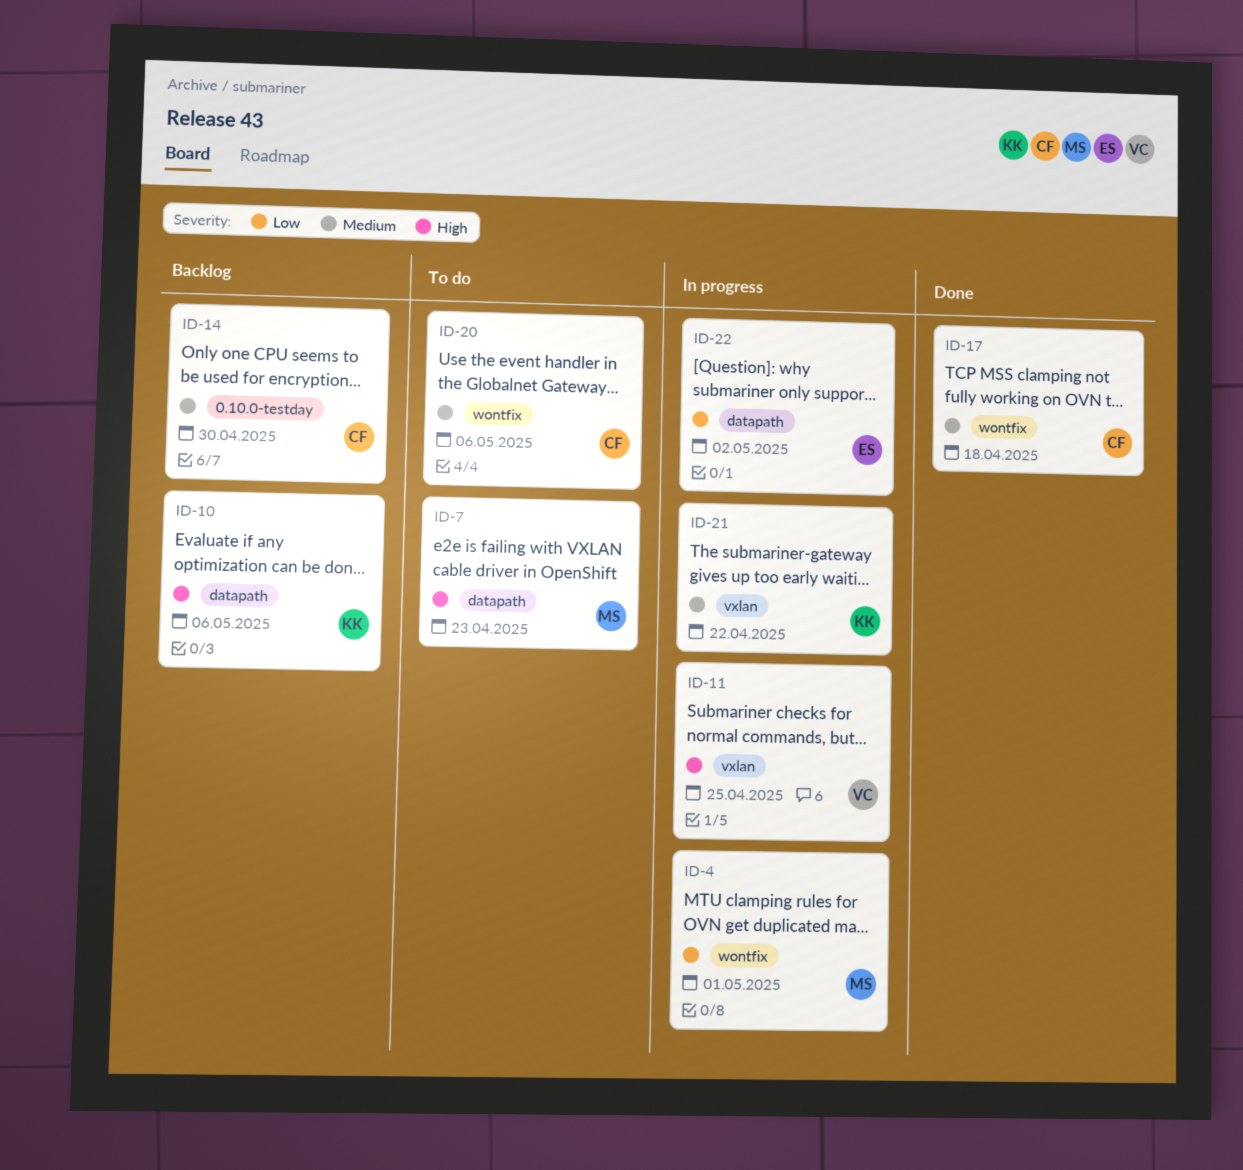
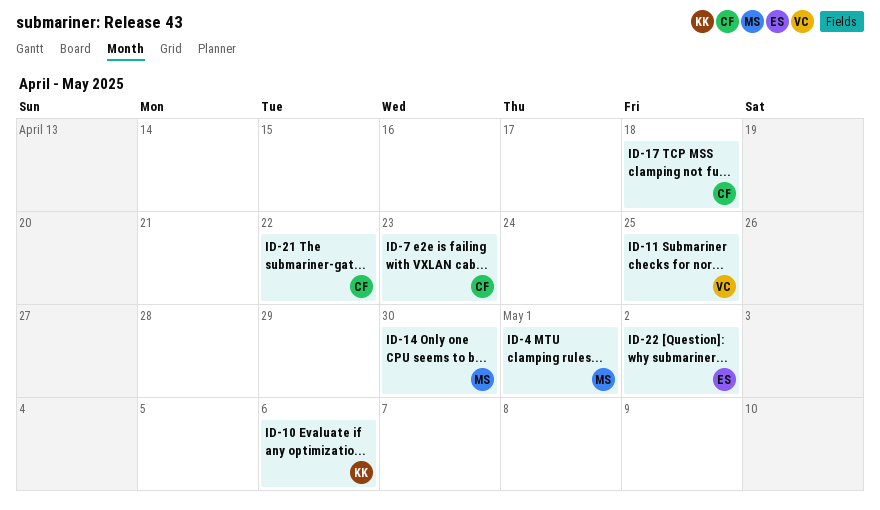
ID-7, owner: MS -> CF
ID-14, owner: CF -> MS
ID-20: present -> none
ID-21, owner: KK -> CF

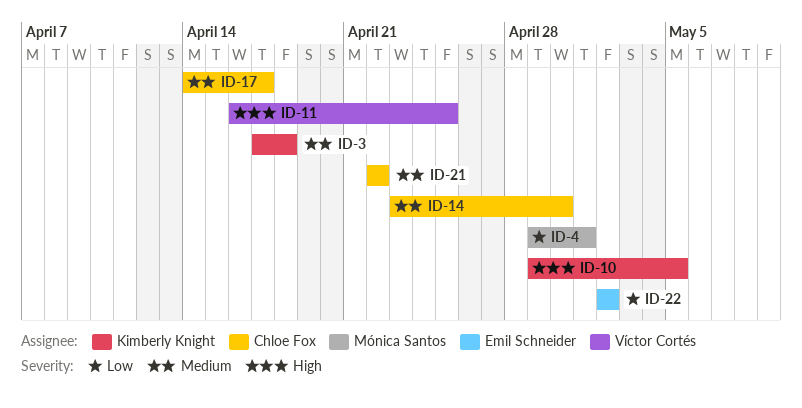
ID-3: none -> present
ID-7: present -> none
ID-10, due: May 6 -> May 5
ID-14, owner: Mónica Santos -> Chloe Fox
ID-17, due: Apr 18 -> Apr 17

